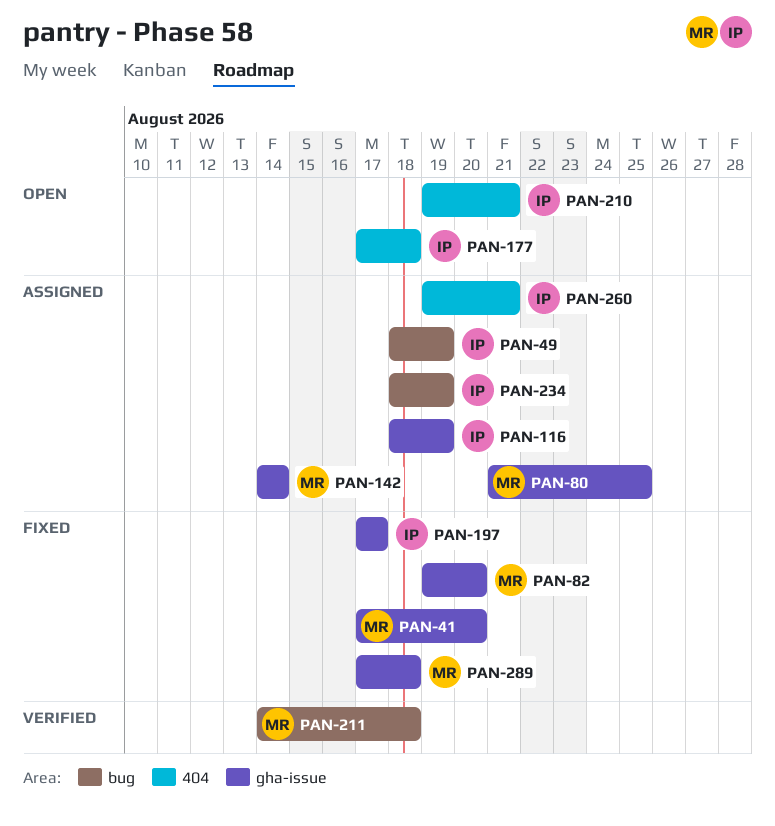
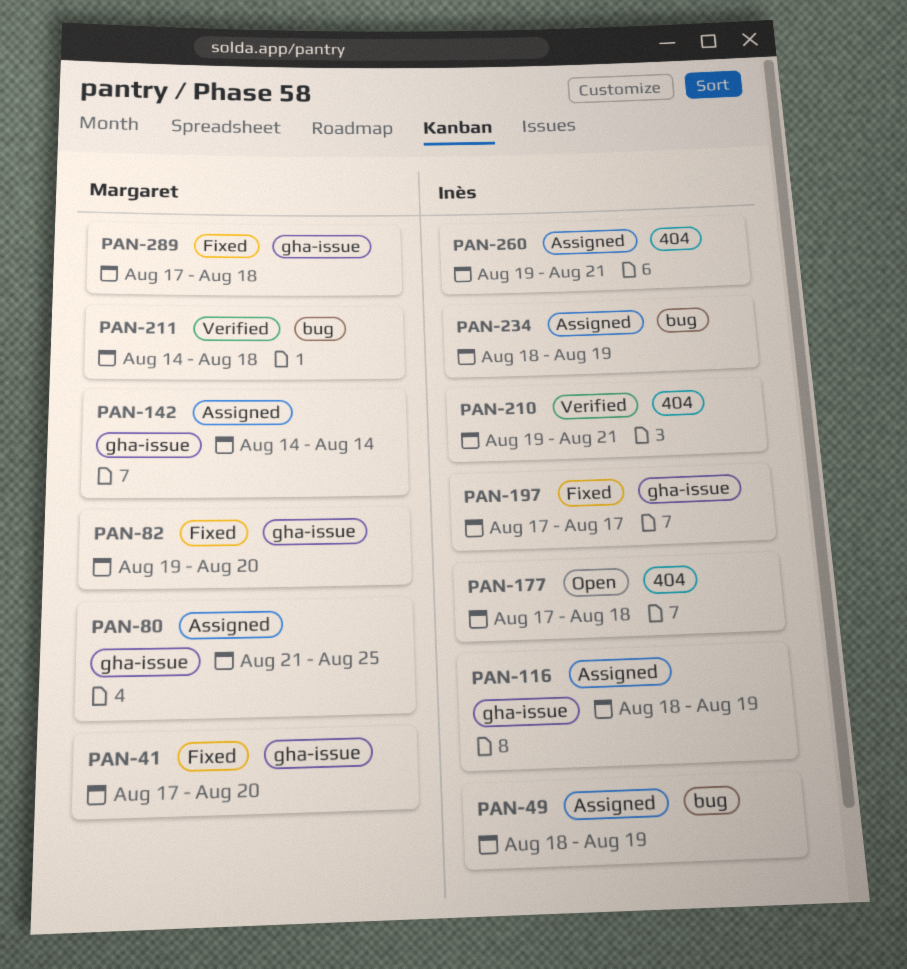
PAN-210, status: Open -> Verified

